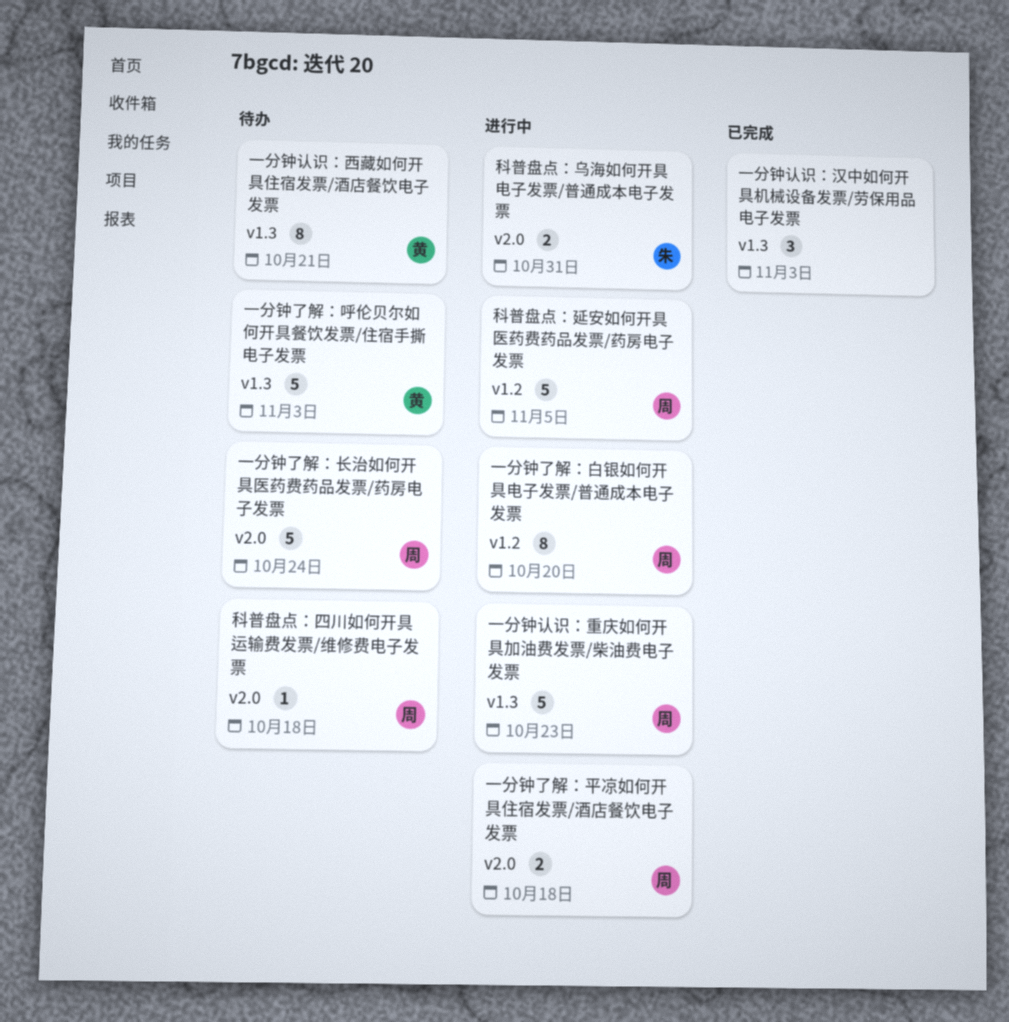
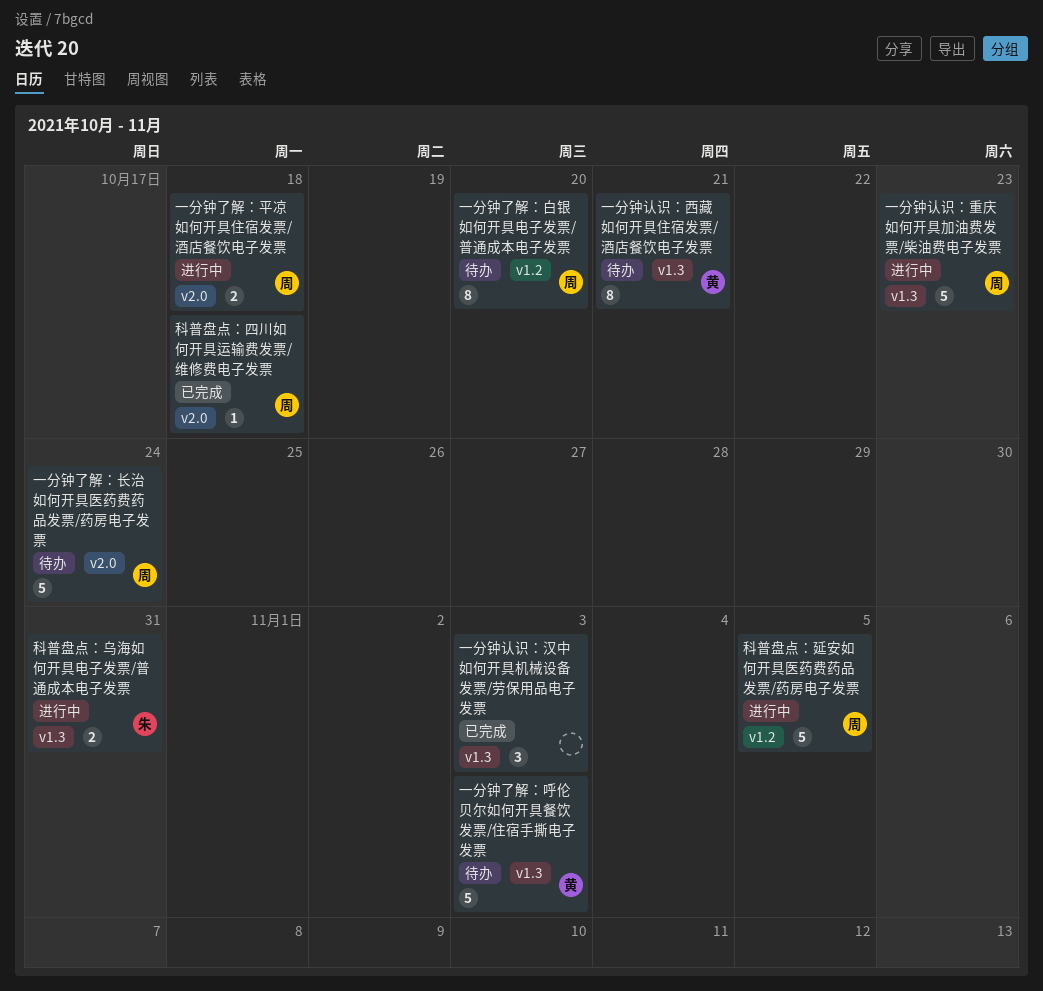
一分钟了解：白银如何开具电子发票/普通成本电子发票, status: 进行中 -> 待办
科普盘点：乌海如何开具电子发票/普通成本电子发票, label: v2.0 -> v1.3
科普盘点：四川如何开具运输费发票/维修费电子发票, status: 待办 -> 已完成

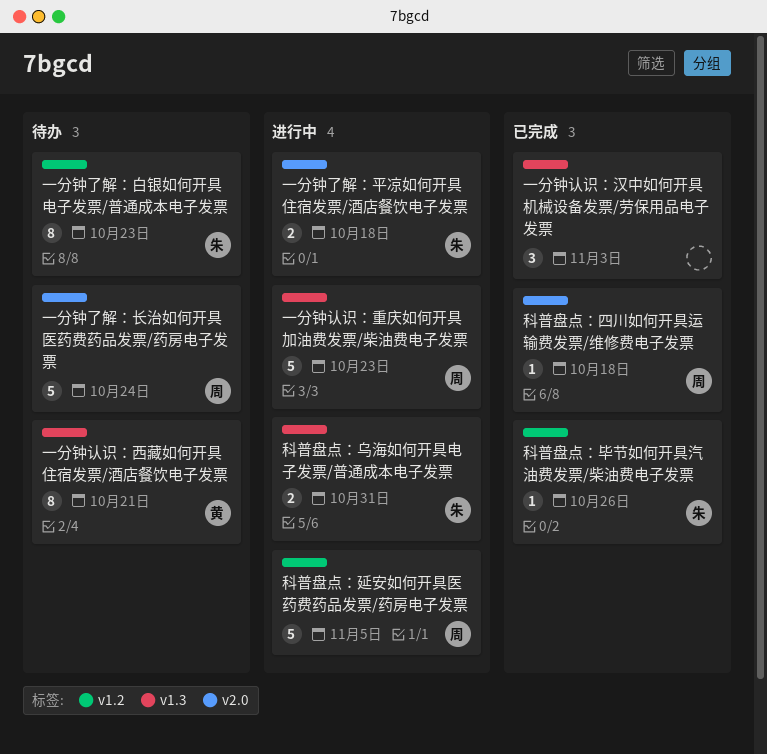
一分钟了解：呼伦贝尔如何开具餐饮发票/住宿手撕电子发票: present -> none
一分钟了解：平凉如何开具住宿发票/酒店餐饮电子发票, owner: 周 -> 朱
一分钟了解：白银如何开具电子发票/普通成本电子发票, owner: 周 -> 朱
一分钟了解：白银如何开具电子发票/普通成本电子发票, due: Oct 20 -> Oct 23
科普盘点：毕节如何开具汽油费发票/柴油费电子发票: none -> present

